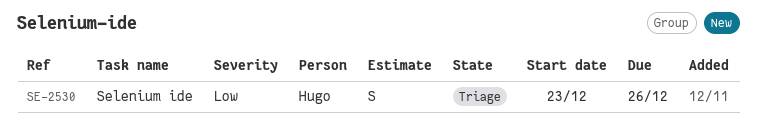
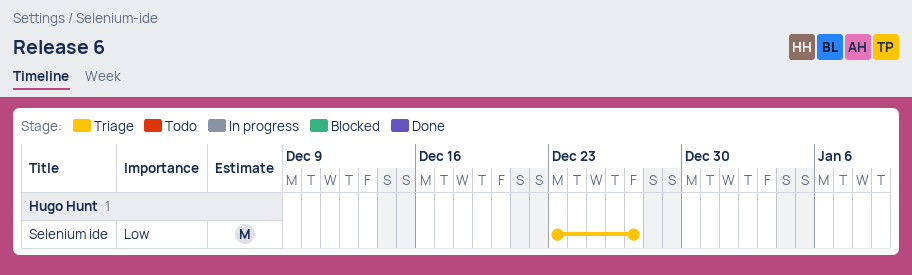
Selenium ide, estimate: S -> M
Selenium ide, due: Dec 26 -> Dec 27

